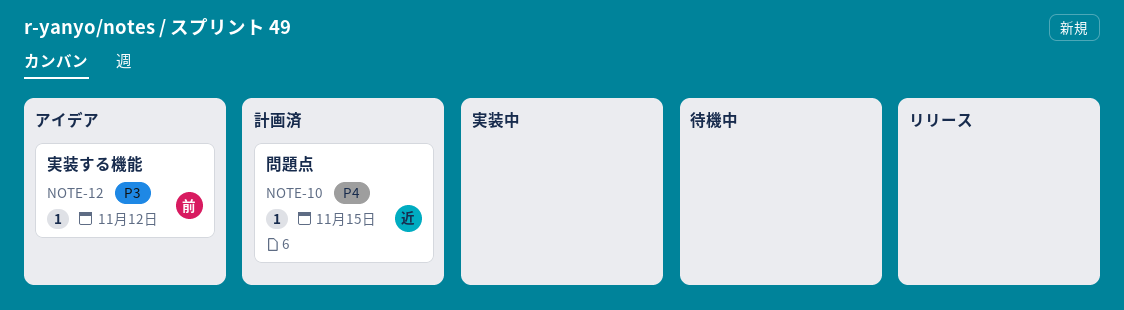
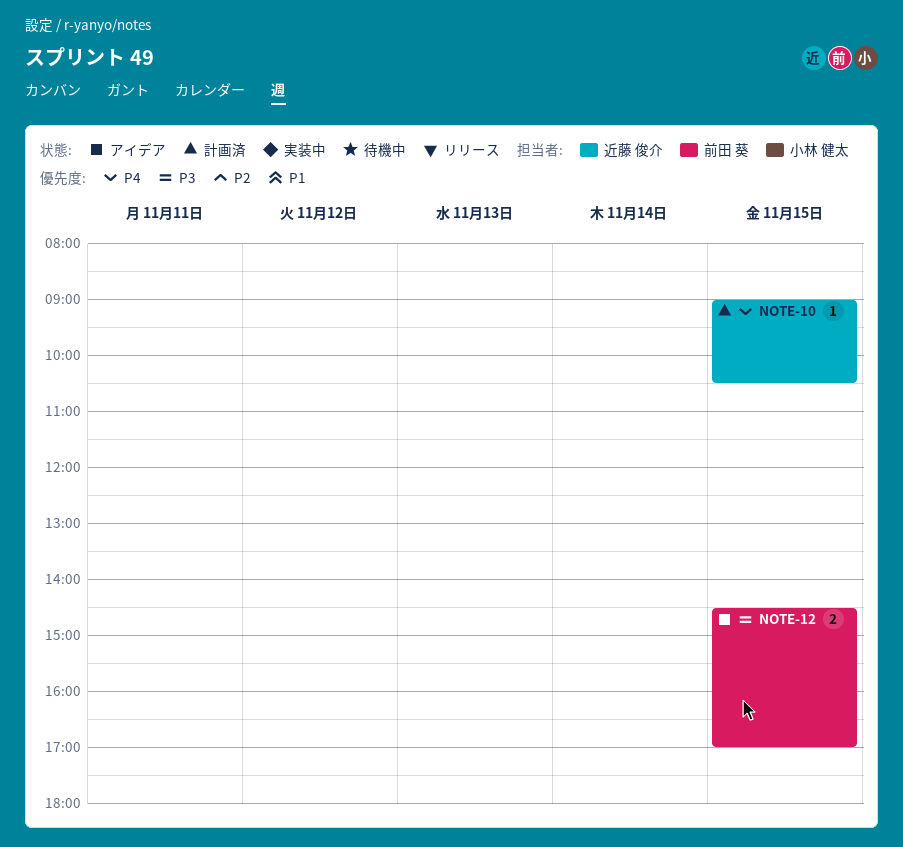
NOTE-12, estimate: 1 -> 2
NOTE-12, day: Nov 12 -> Nov 15

